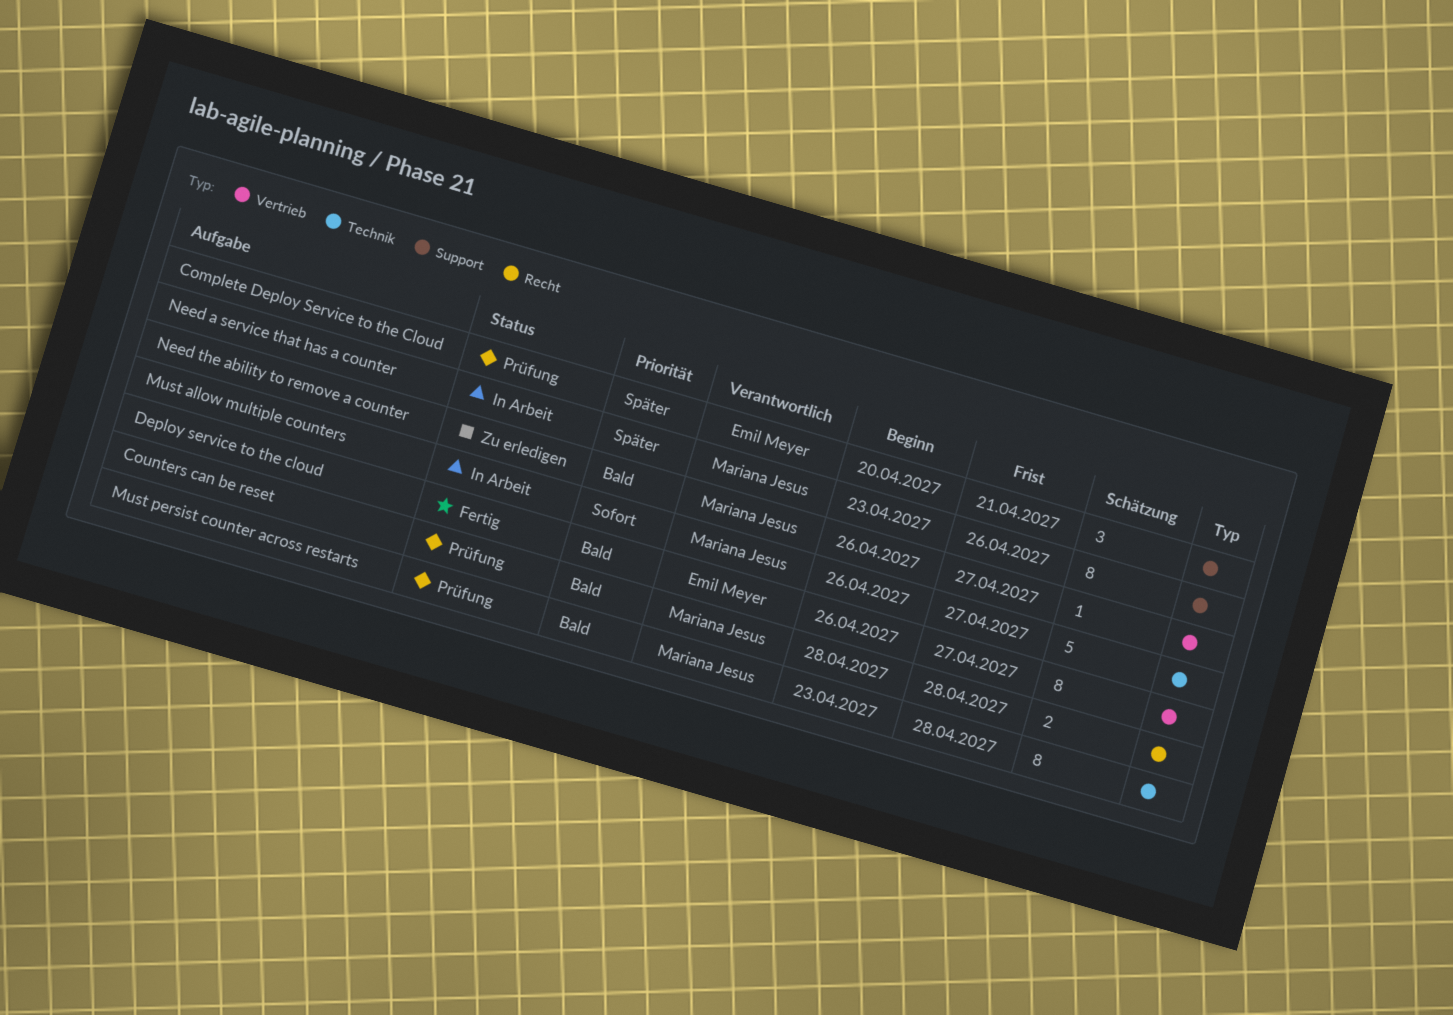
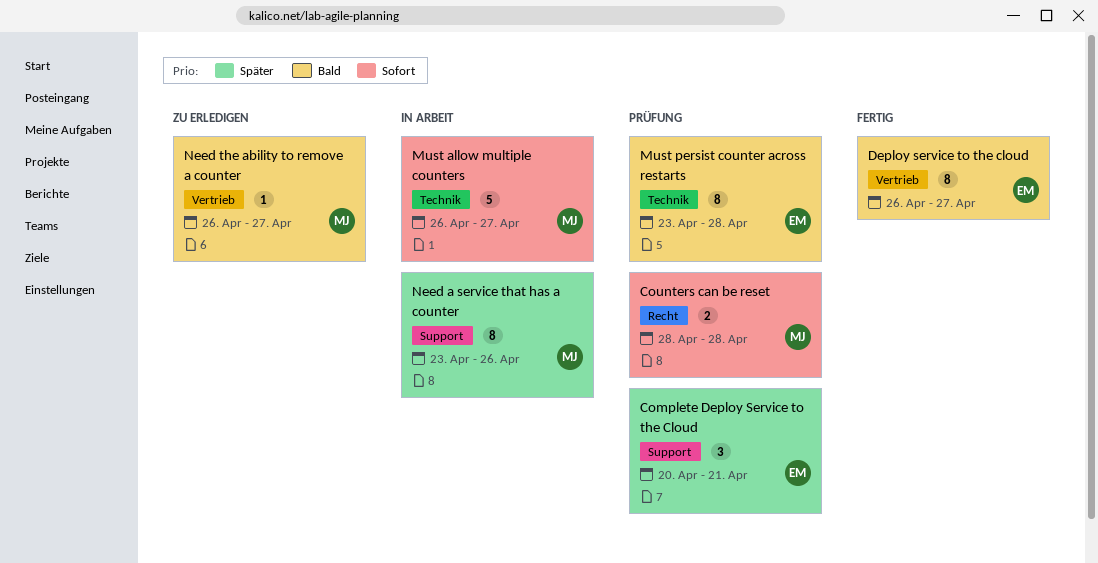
Counters can be reset, priority: Bald -> Sofort
Must persist counter across restarts, owner: Mariana Jesus -> Emil Meyer

